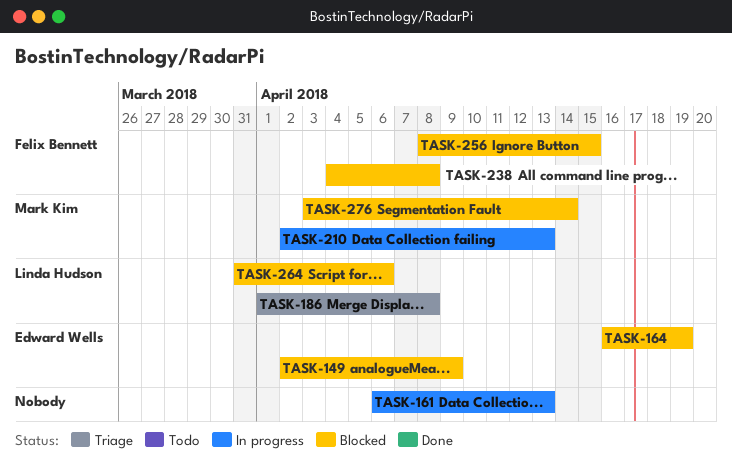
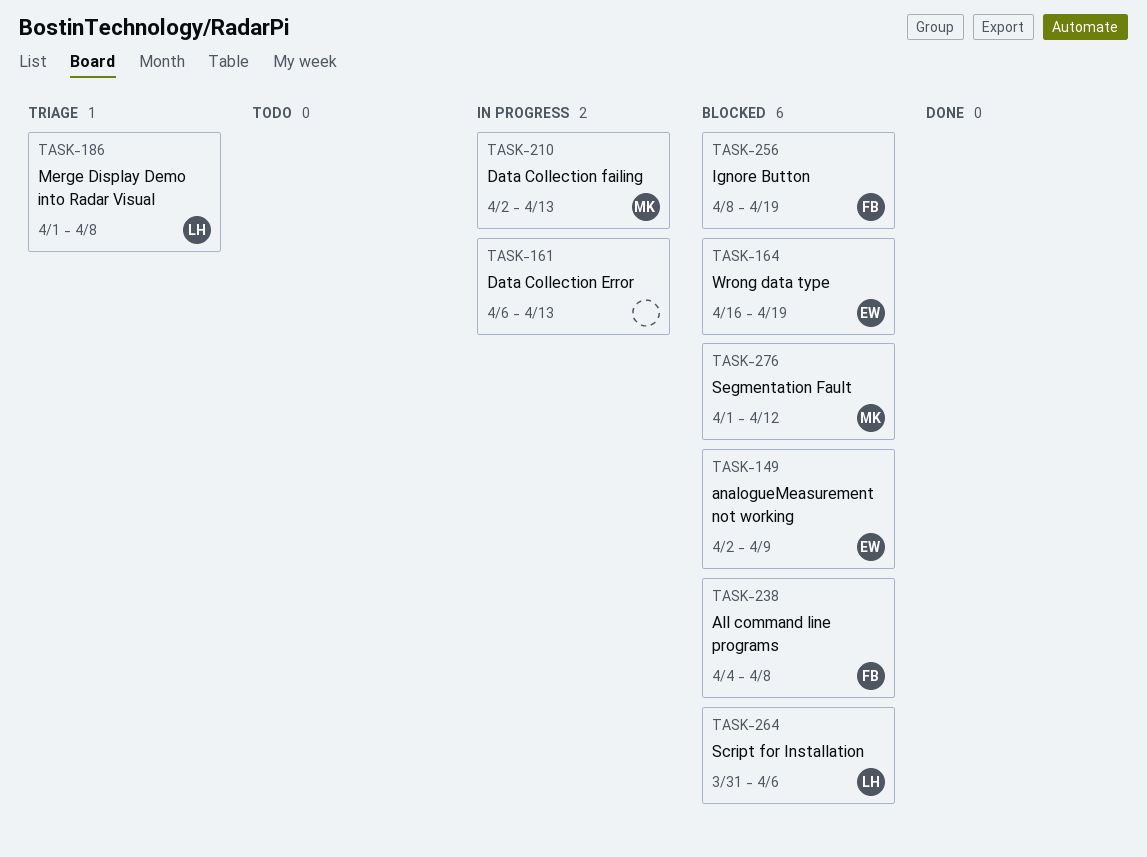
TASK-256, due: Apr 15 -> Apr 19
TASK-276, start: Apr 3 -> Apr 1
TASK-276, due: Apr 14 -> Apr 12

